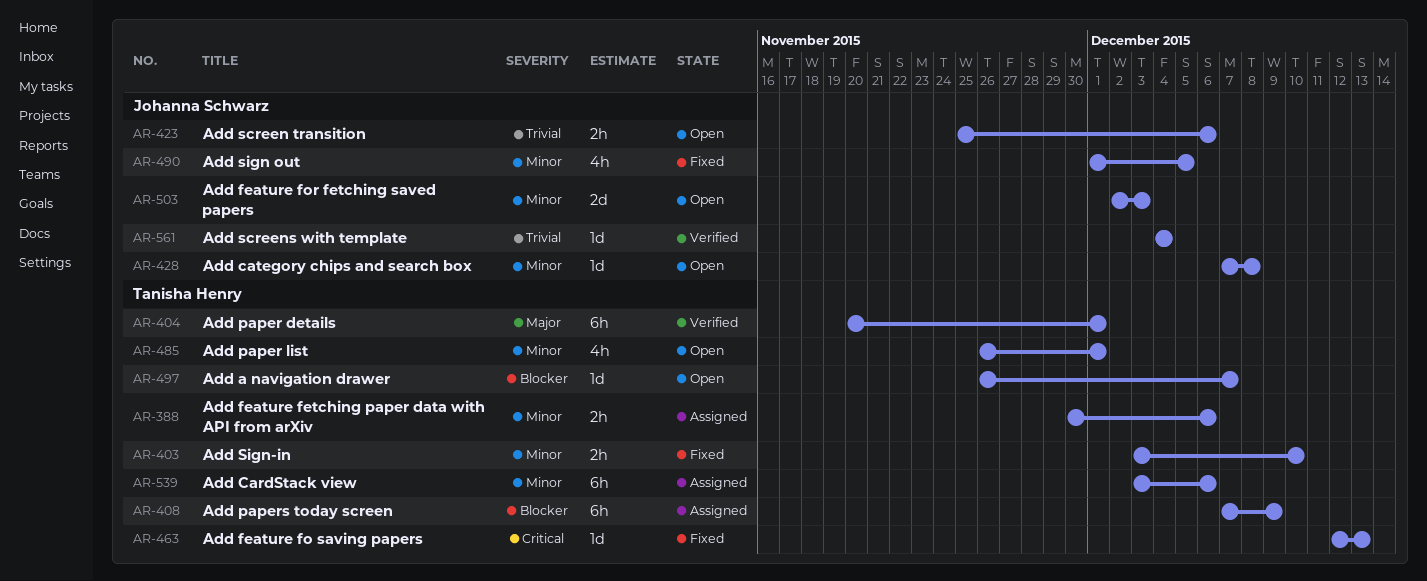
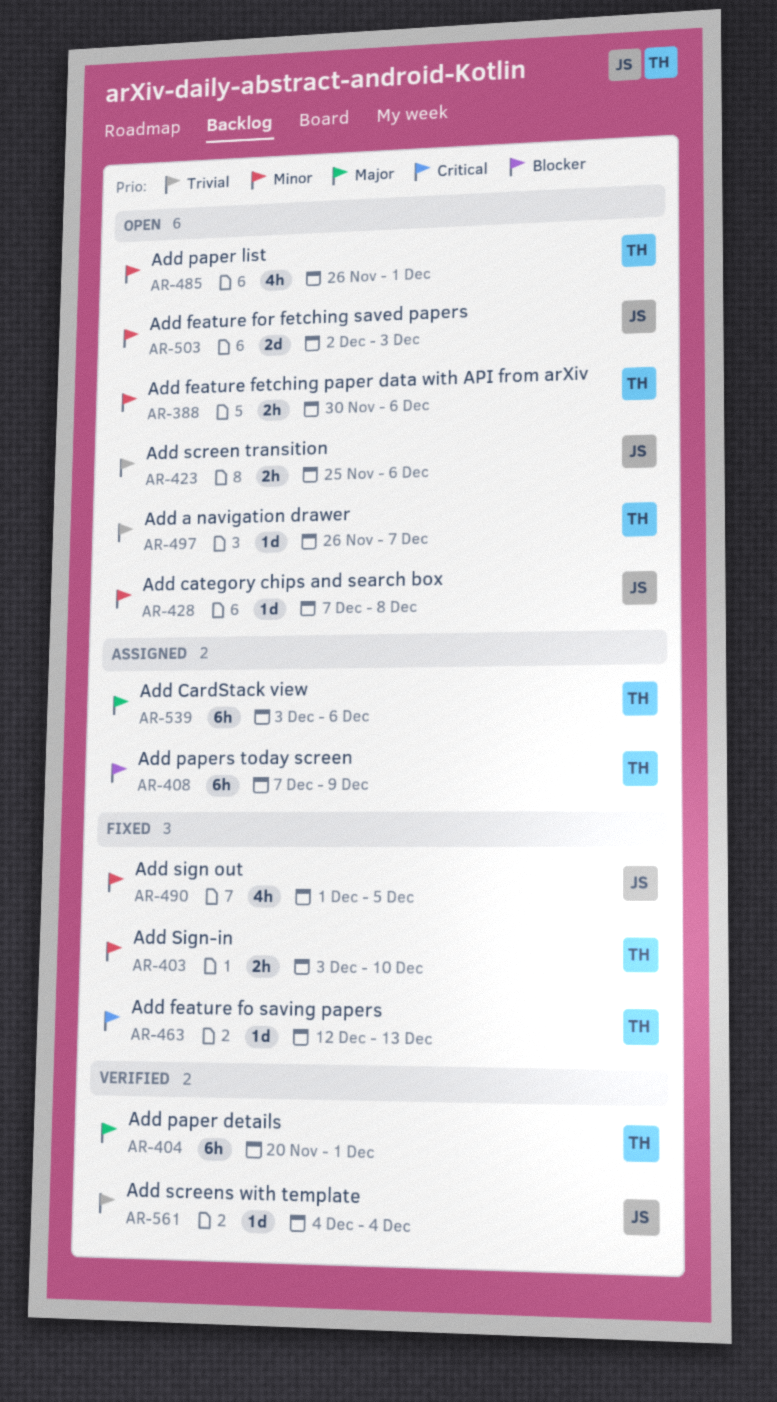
AR-388, status: Assigned -> Open
AR-497, priority: Blocker -> Trivial
AR-539, priority: Minor -> Major

